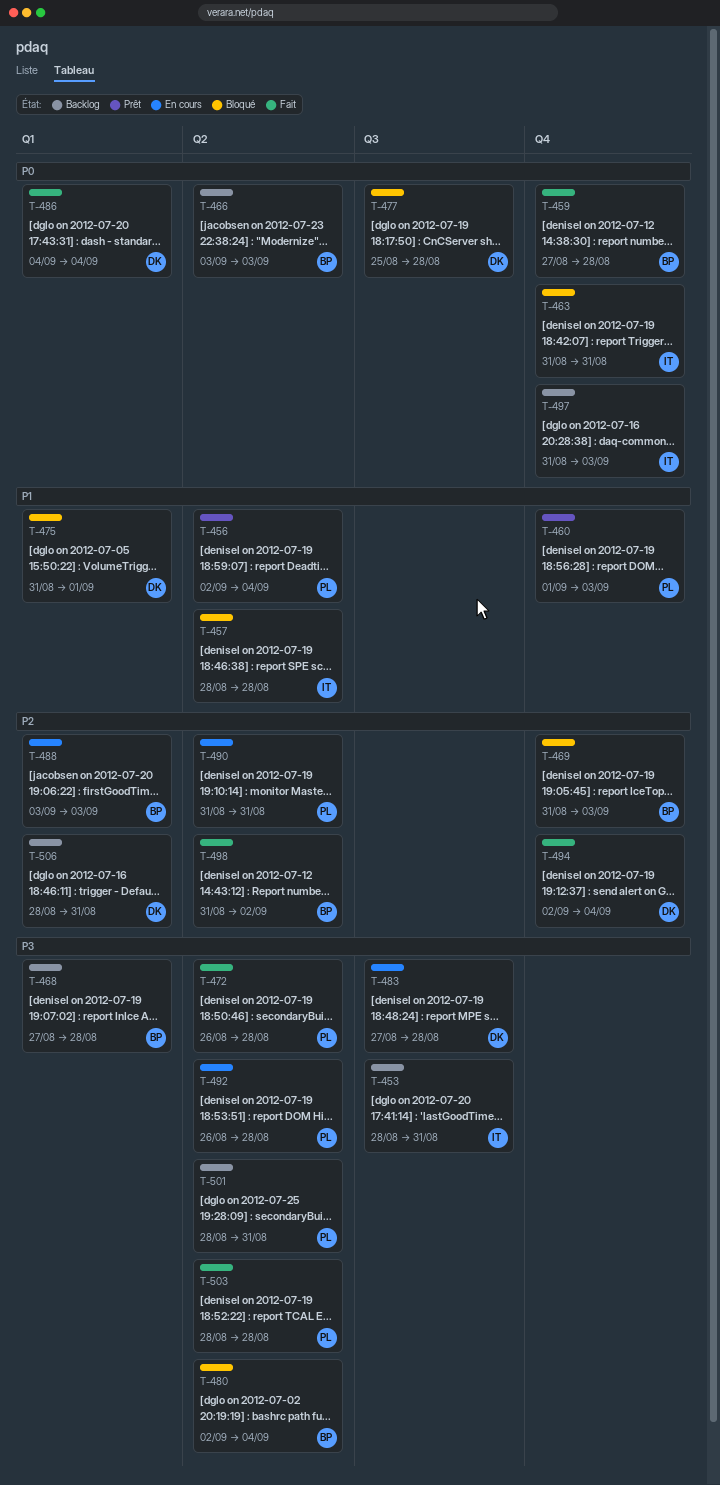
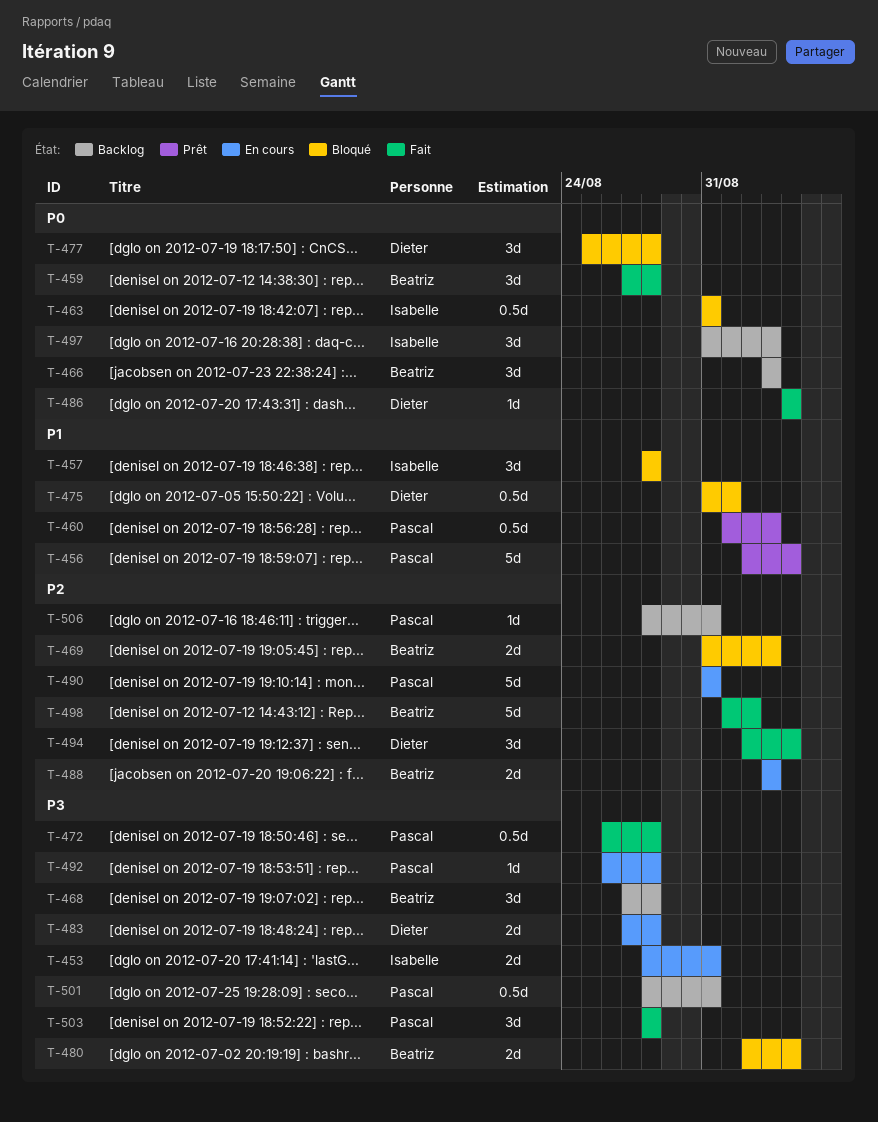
T-453, status: Backlog -> En cours
T-498, start: Aug 31 -> Sep 1
T-506, owner: Dieter -> Pascal

